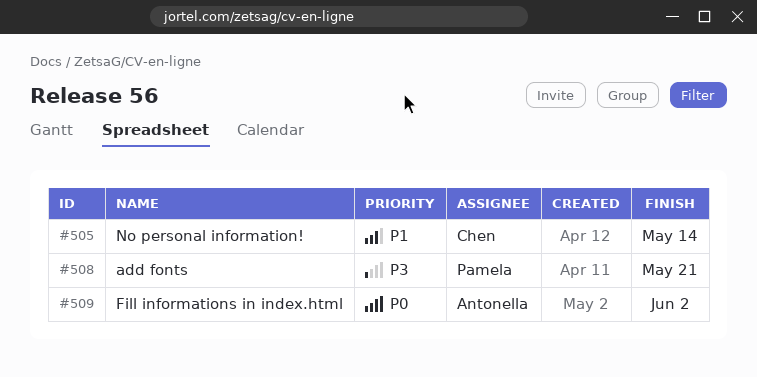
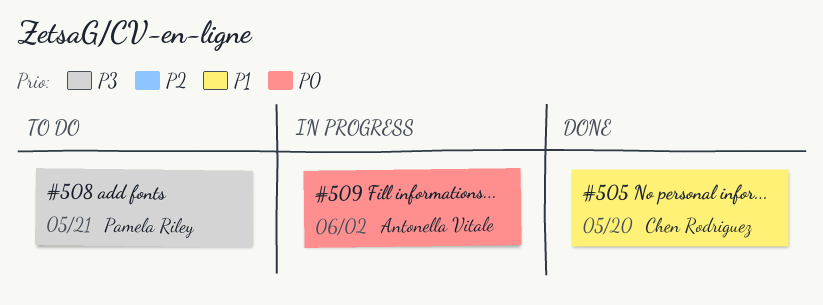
#505, due: May 14 -> May 20

